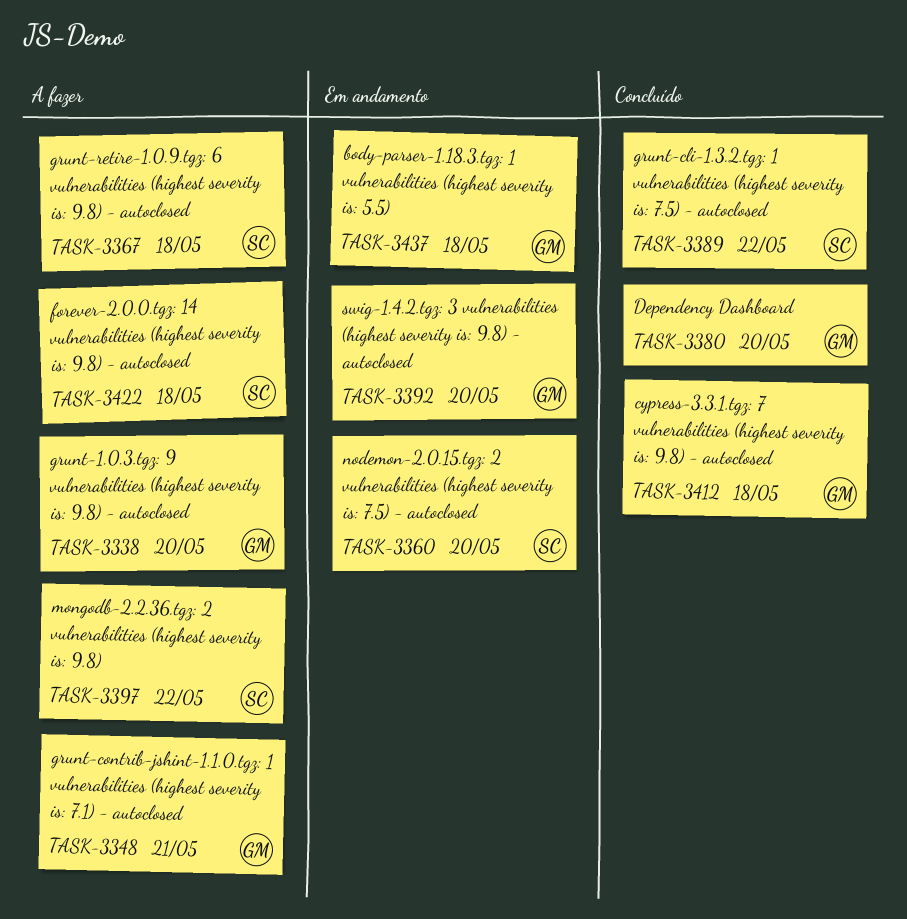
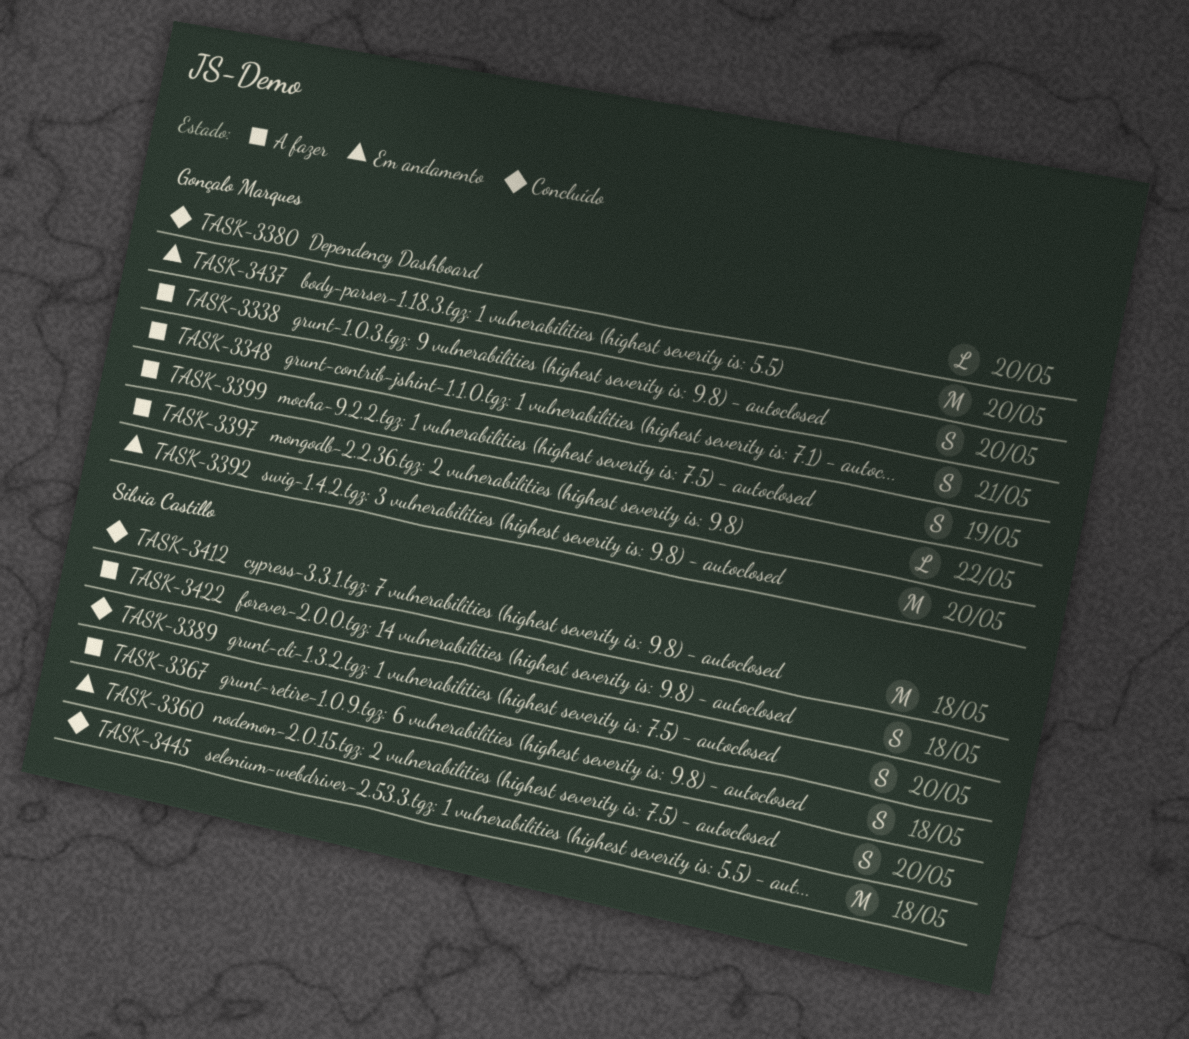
TASK-3389, due: May 22 -> May 20
TASK-3397, owner: Silvia Castillo -> Gonçalo Marques
TASK-3399: none -> present
TASK-3412, owner: Gonçalo Marques -> Silvia Castillo
TASK-3437, due: May 18 -> May 20
TASK-3445: none -> present

